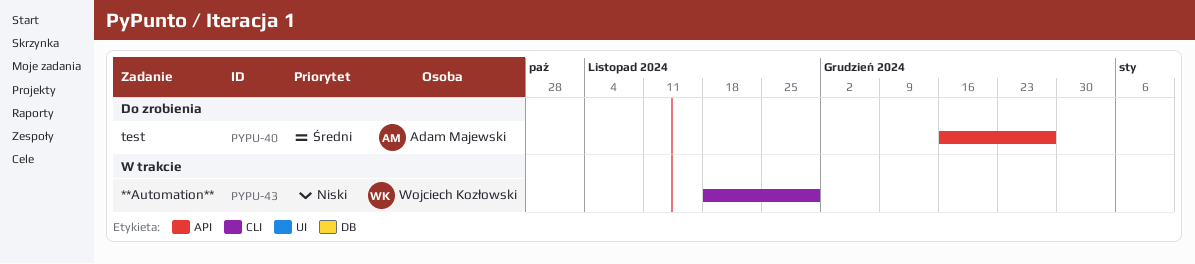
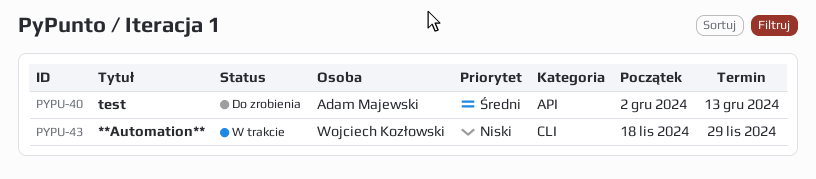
PYPU-40, start: Dec 16 -> Dec 2
PYPU-40, due: Dec 27 -> Dec 13

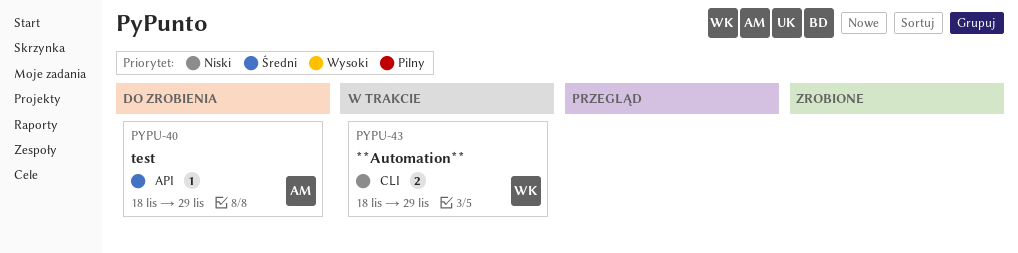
PYPU-40, start: Dec 2 -> Nov 18
PYPU-40, due: Dec 13 -> Nov 29

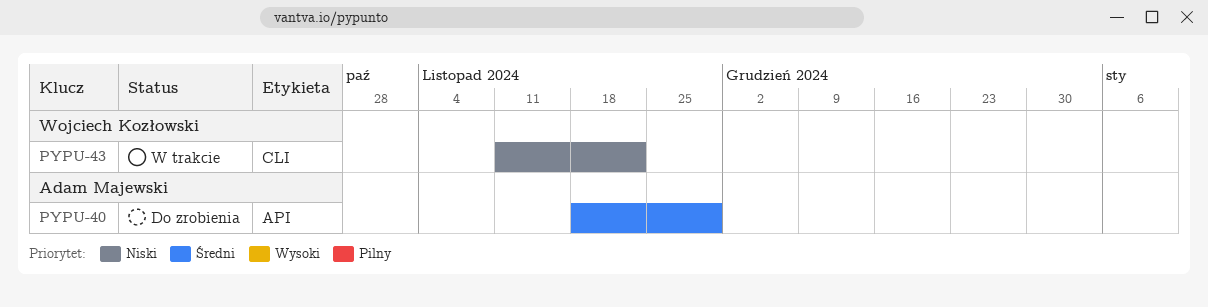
PYPU-43, start: Nov 18 -> Nov 11
PYPU-43, due: Nov 29 -> Nov 22

